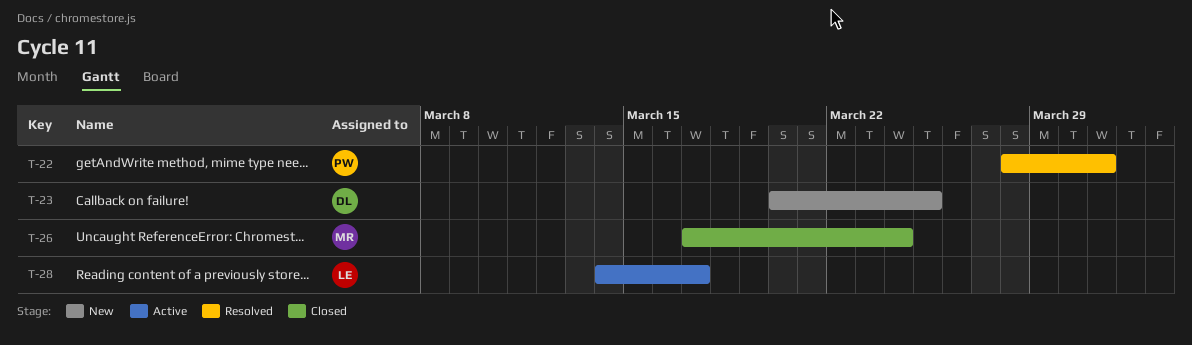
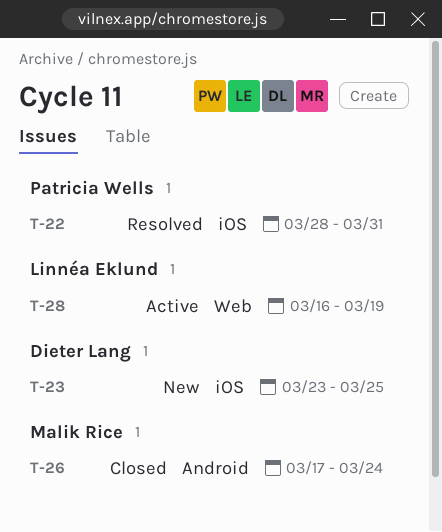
T-23, start: Mar 20 -> Mar 23
T-28, start: Mar 14 -> Mar 16
T-28, due: Mar 17 -> Mar 19

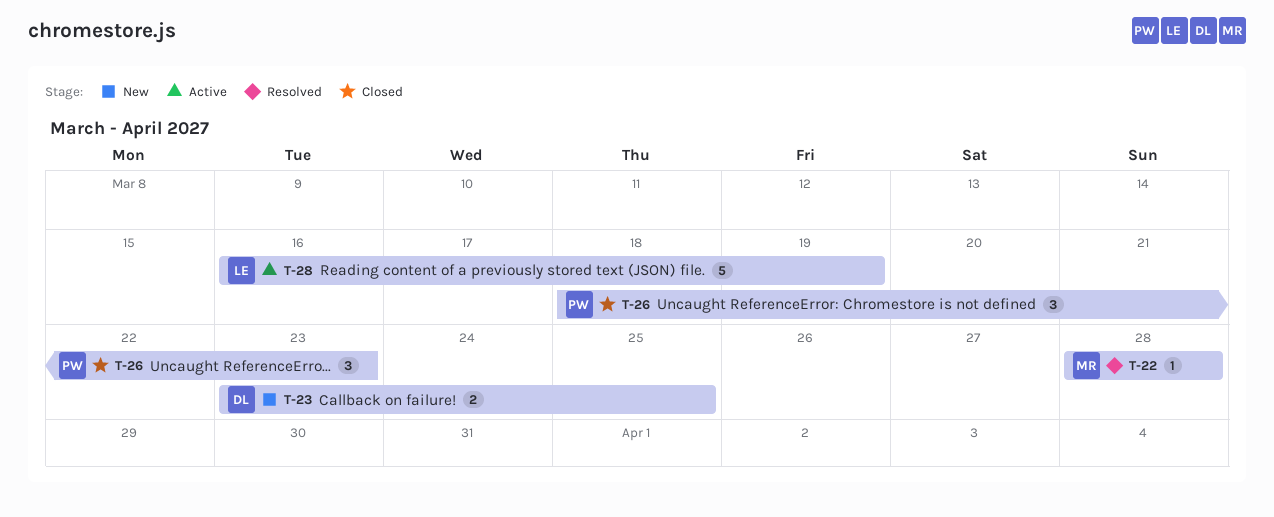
T-22, owner: Patricia Wells -> Malik Rice
T-22, due: Mar 31 -> Mar 28
T-26, owner: Malik Rice -> Patricia Wells
T-26, start: Mar 17 -> Mar 18
T-26, due: Mar 24 -> Mar 23

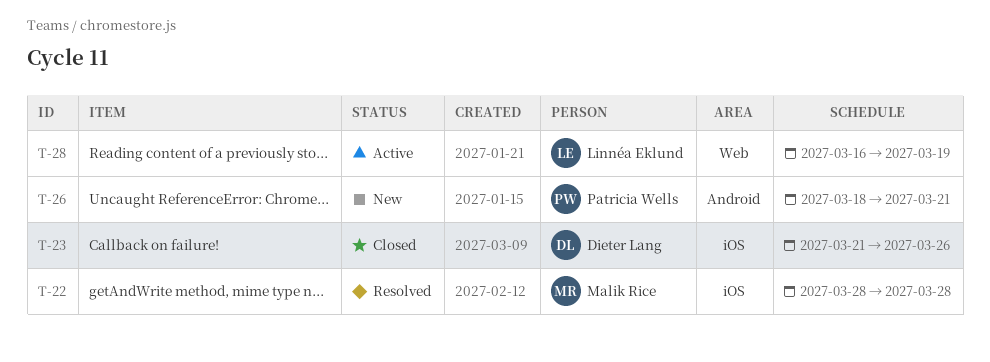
T-23, status: New -> Closed
T-23, start: Mar 23 -> Mar 21
T-23, due: Mar 25 -> Mar 26
T-26, status: Closed -> New
T-26, due: Mar 23 -> Mar 21

